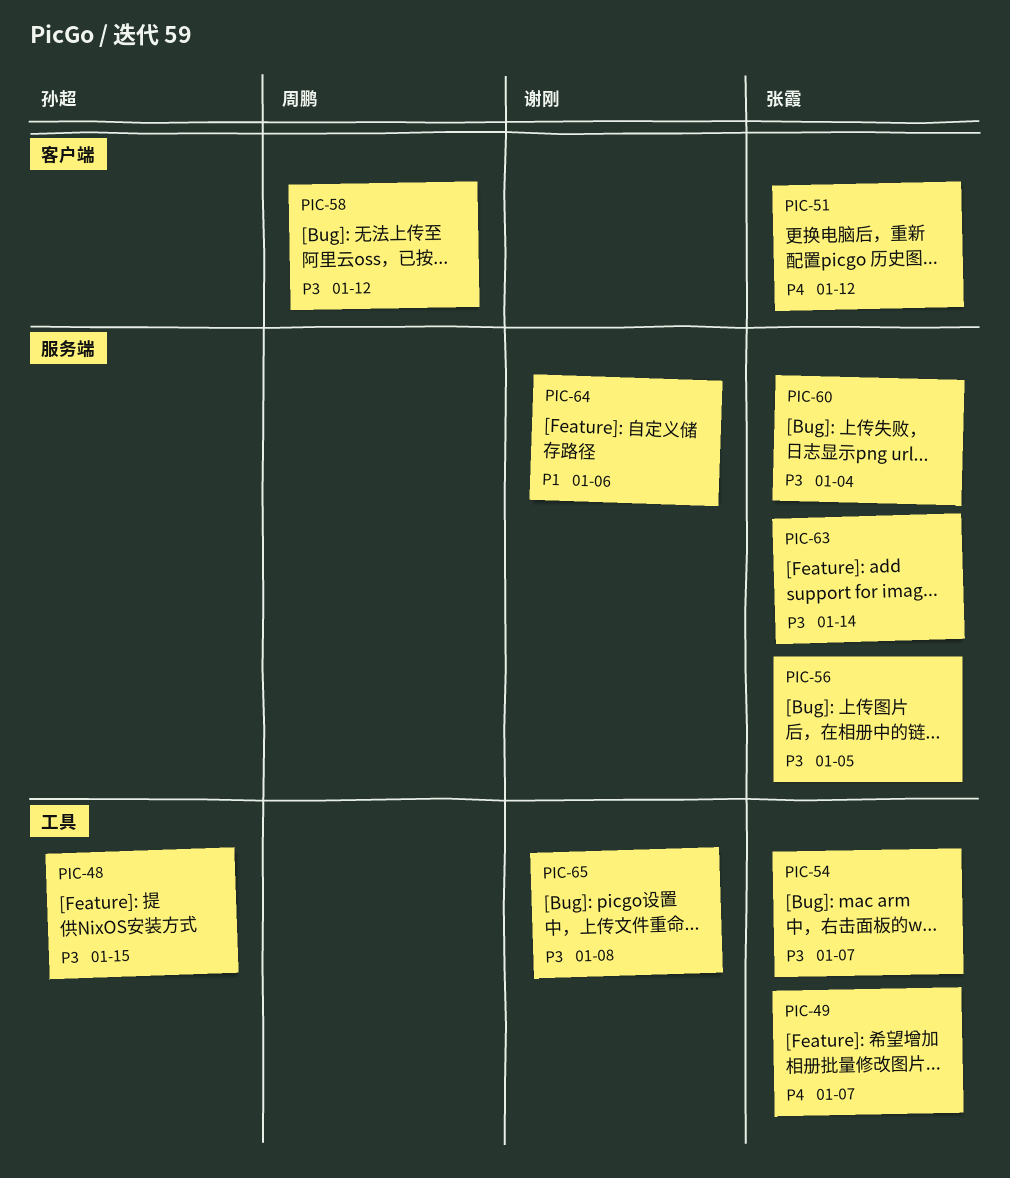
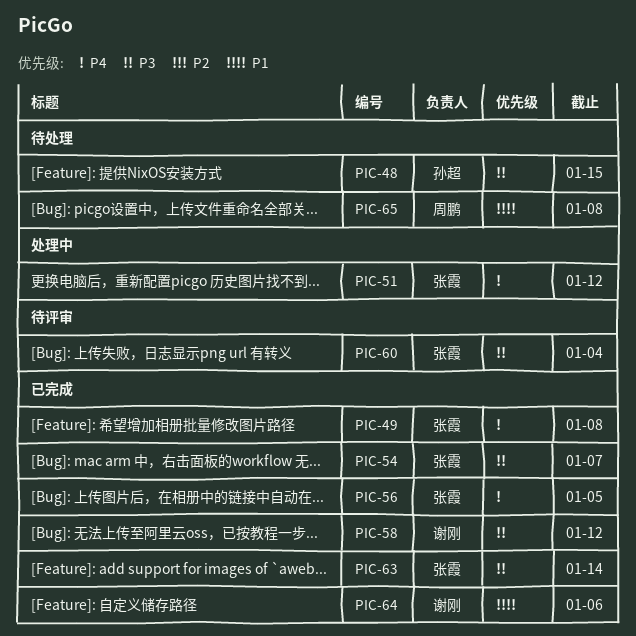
PIC-49, due: Jan 7 -> Jan 8
PIC-56, priority: P3 -> P4
PIC-58, owner: 周鹏 -> 谢刚
PIC-65, owner: 谢刚 -> 周鹏
PIC-65, priority: P3 -> P1

